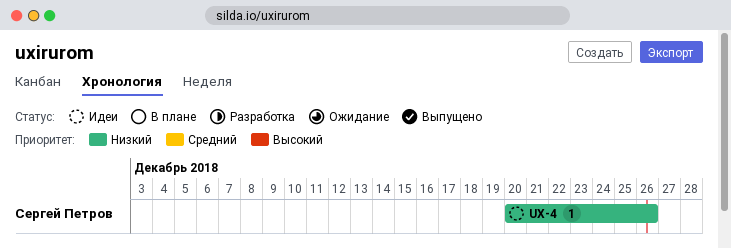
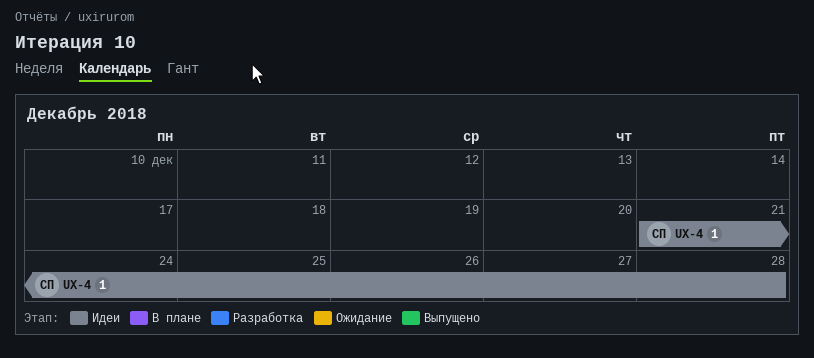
UX-4, start: Dec 20 -> Dec 21
UX-4, due: Dec 26 -> Dec 28

